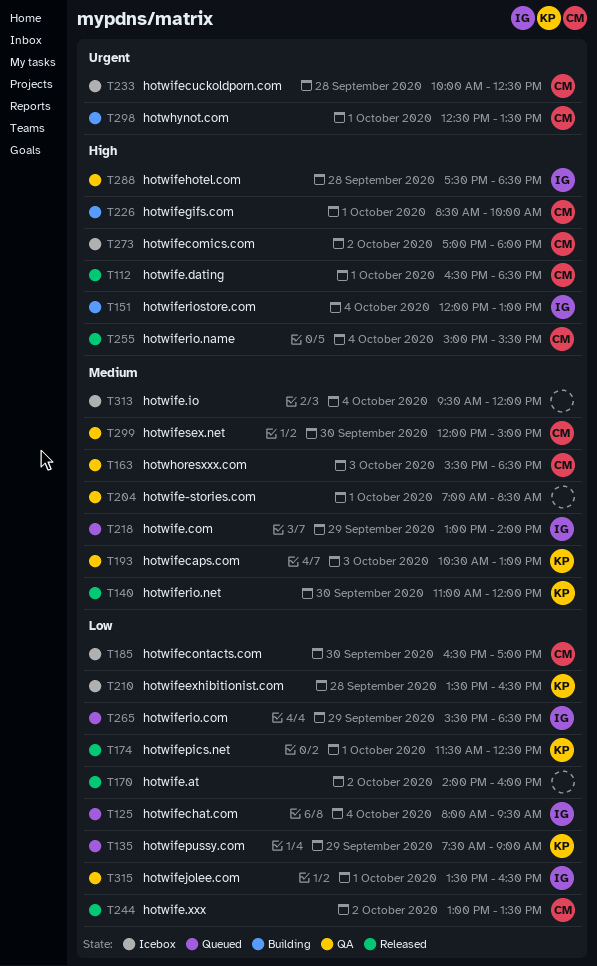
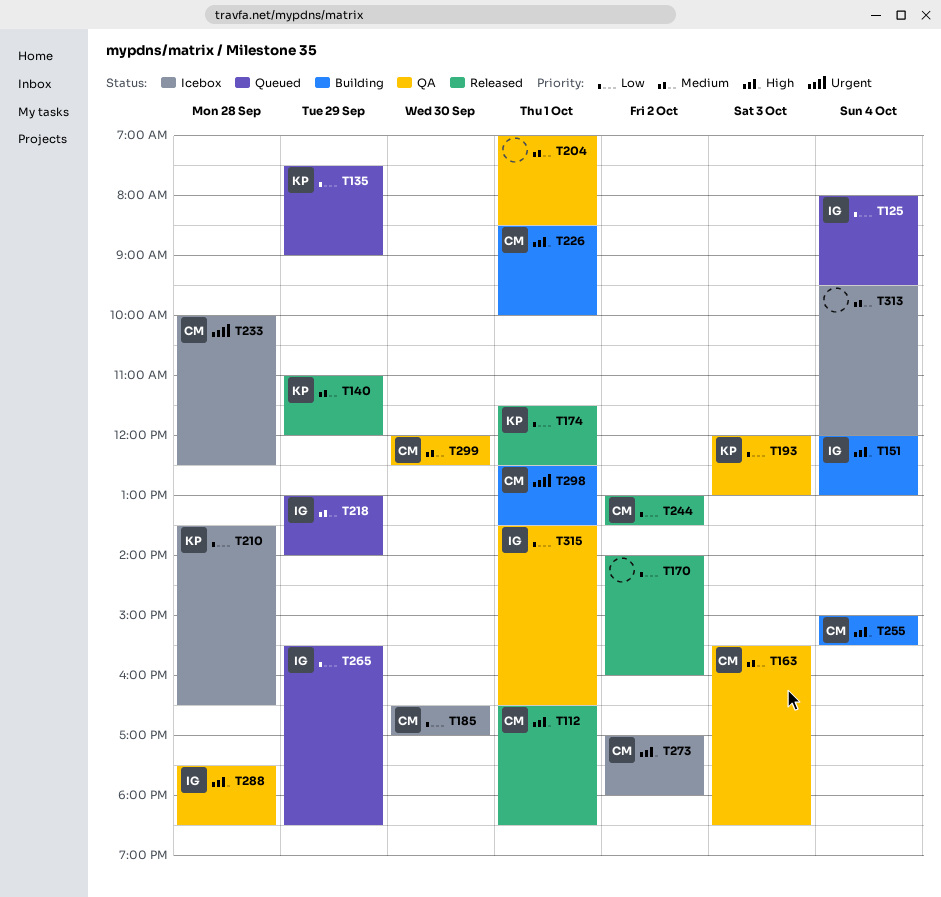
T140, day: Sep 30 -> Sep 29
T193, priority: Medium -> Low
T193, begins: 10:30 -> 12:00
T255, status: Released -> Building
T299, ends: 15:00 -> 12:30

